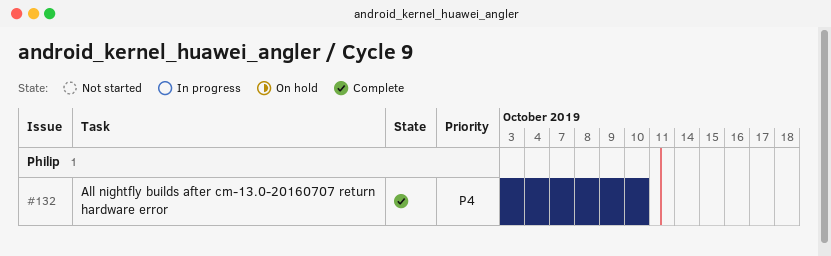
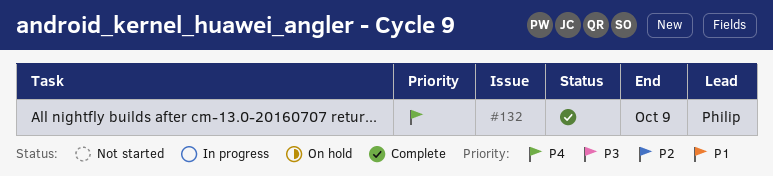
#132, due: Oct 10 -> Oct 9

